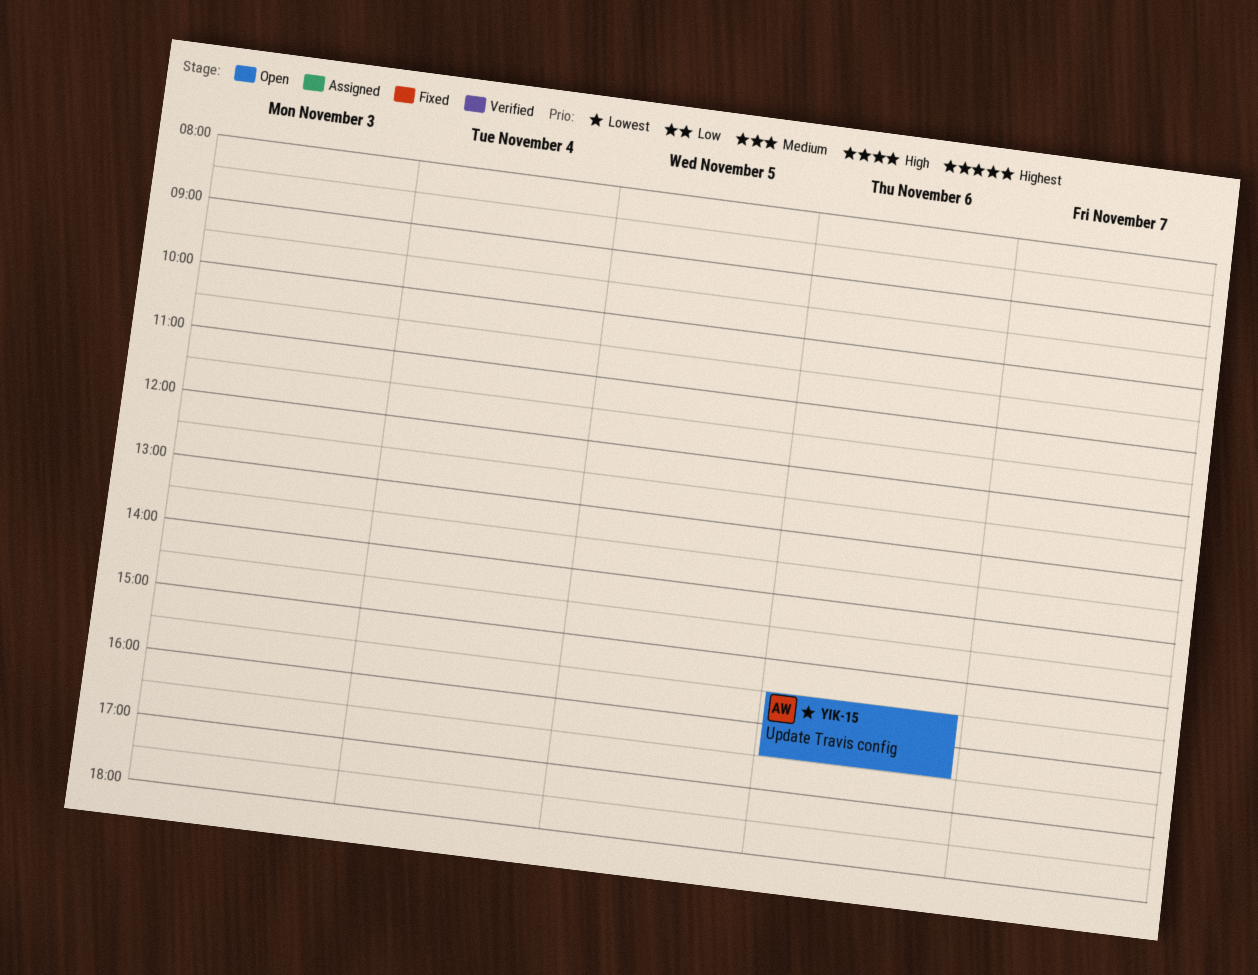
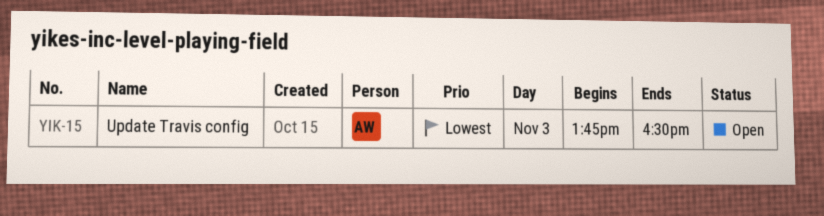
YIK-15, day: Nov 6 -> Nov 3
YIK-15, begins: 15:30 -> 13:45

